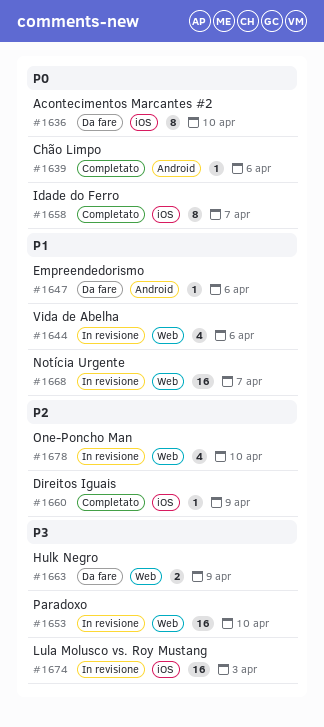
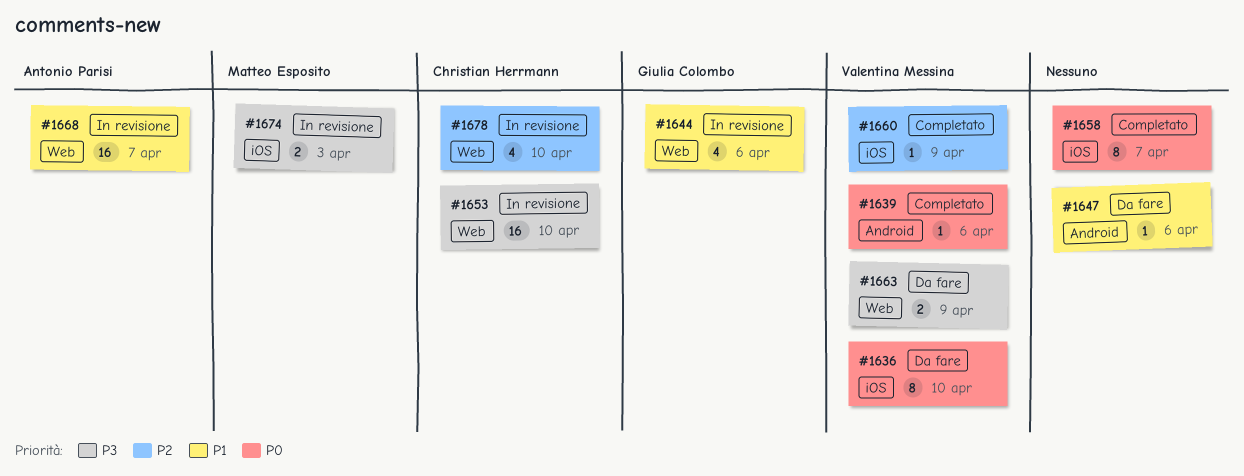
#1674, estimate: 16 -> 2

